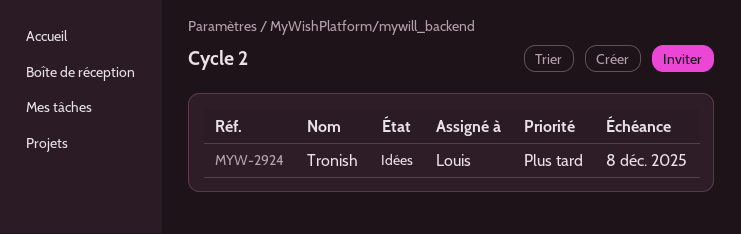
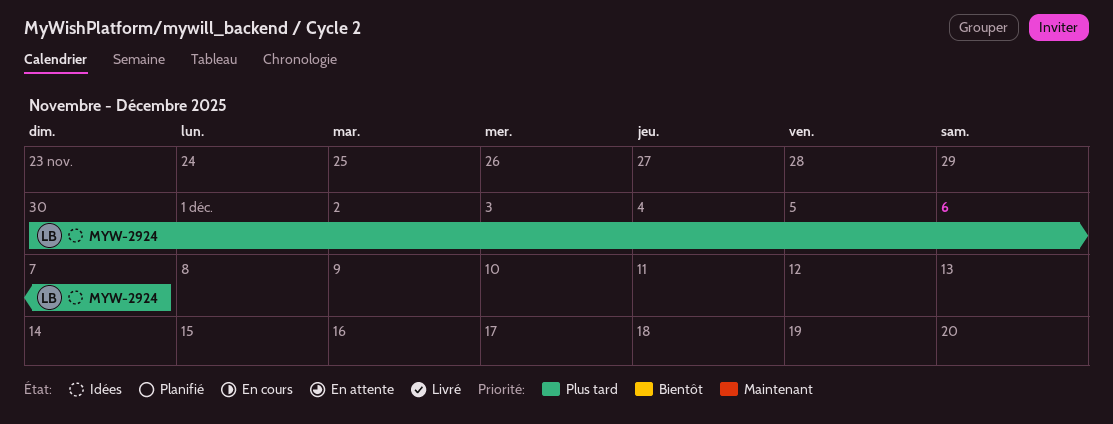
MYW-2924, due: Dec 8 -> Dec 7

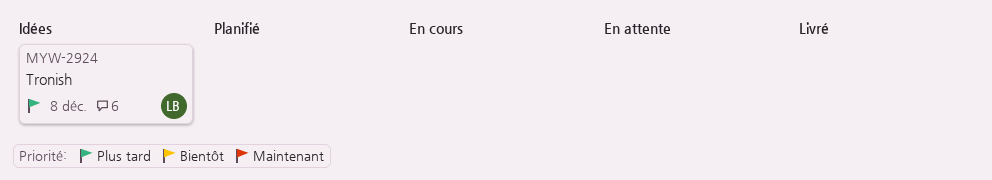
MYW-2924, due: Dec 7 -> Dec 8

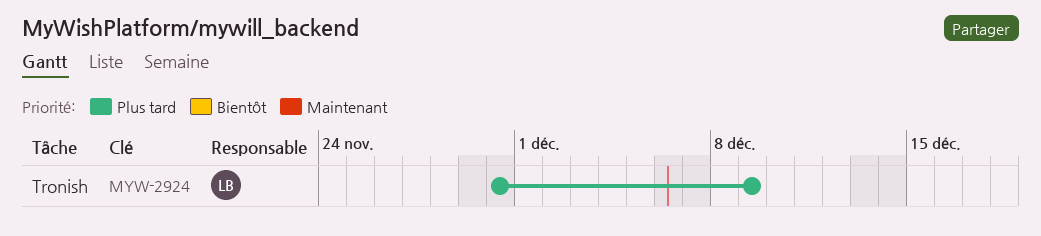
MYW-2924, due: Dec 8 -> Dec 9

